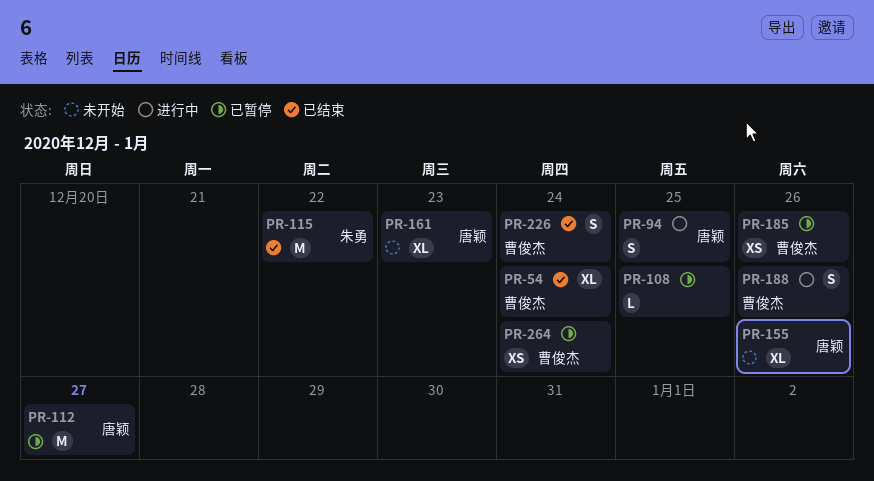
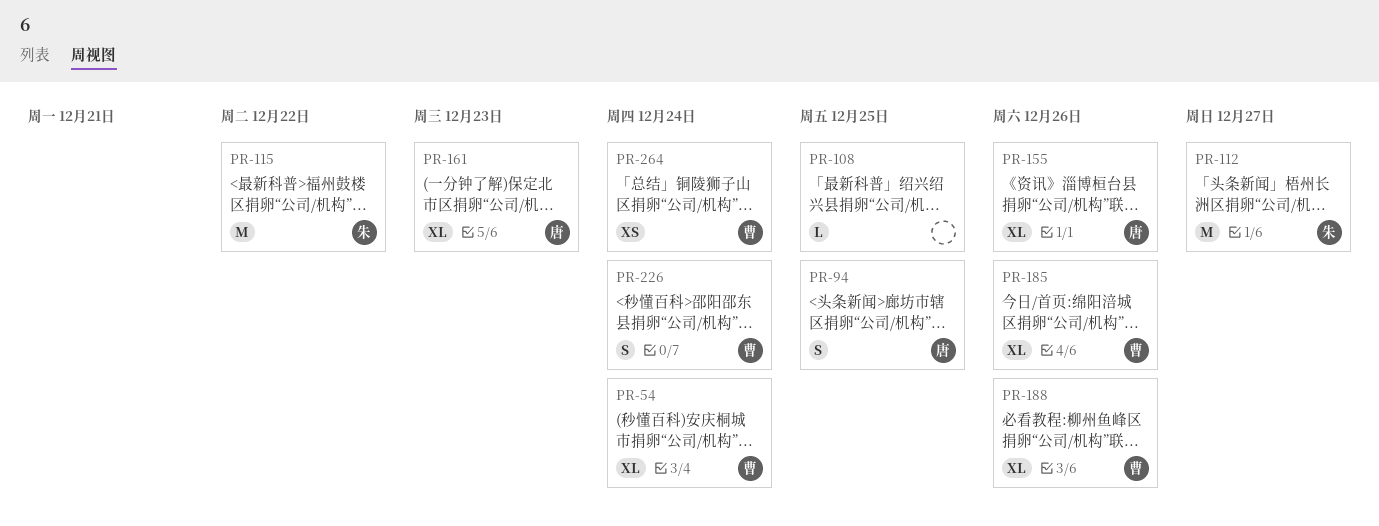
PR-112, owner: 唐颖 -> 朱勇
PR-185, estimate: XS -> XL
PR-188, estimate: S -> XL

